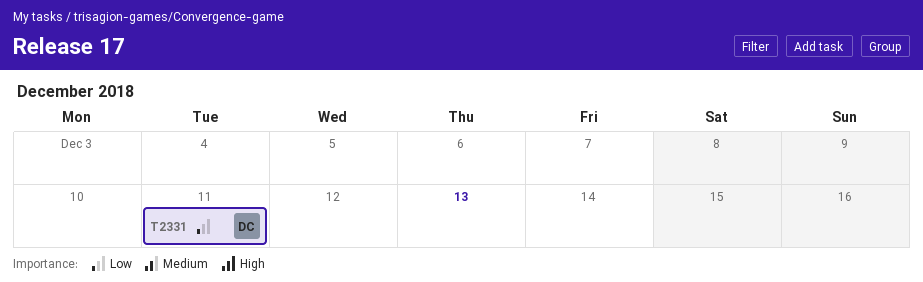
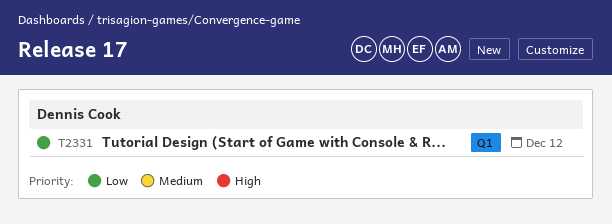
T2331, due: Dec 11 -> Dec 12

